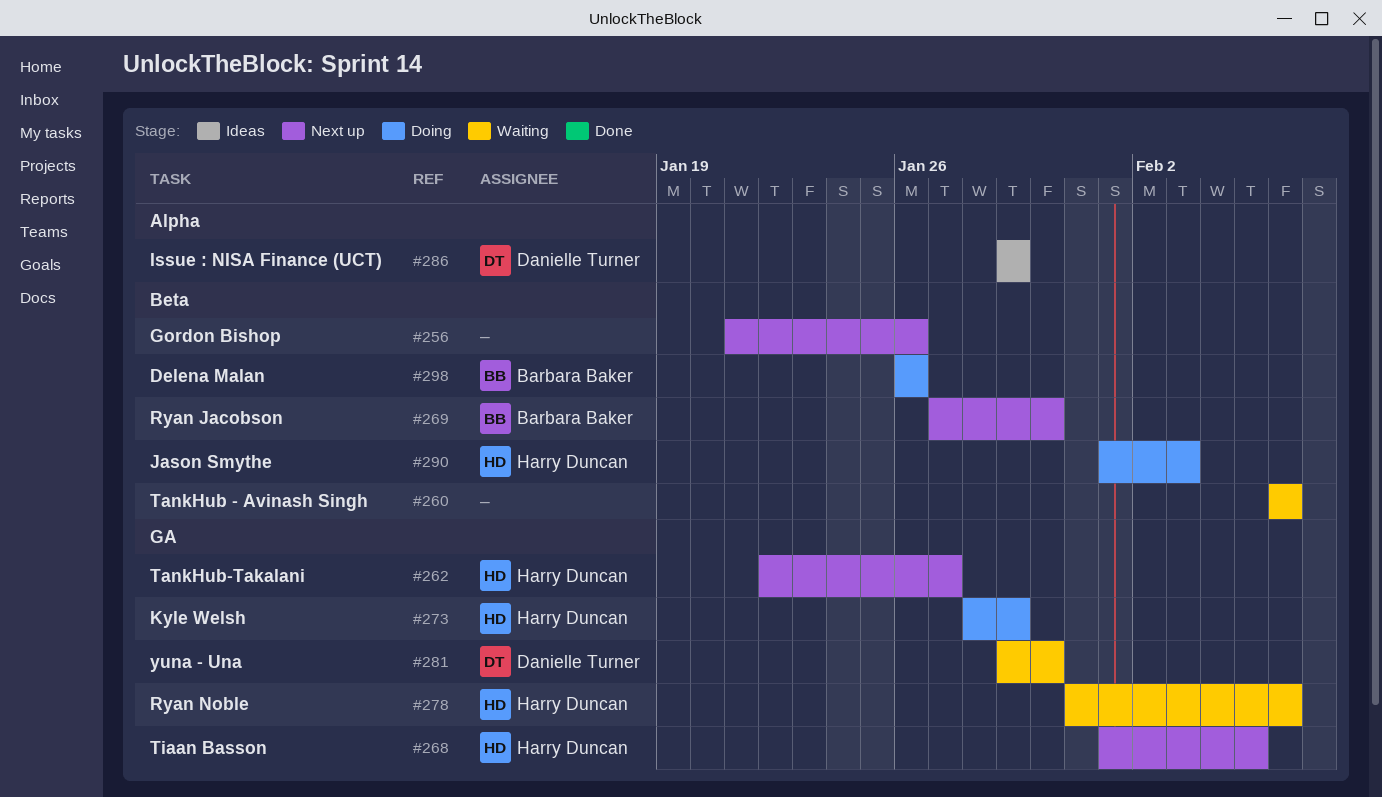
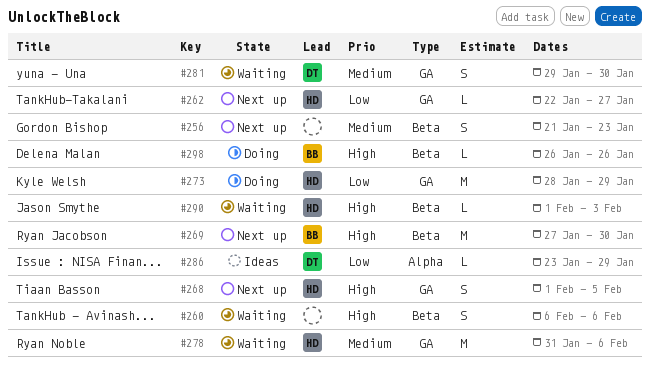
#256, due: Jan 26 -> Jan 23
#286, start: Jan 29 -> Jan 23
#290, status: Doing -> Waiting

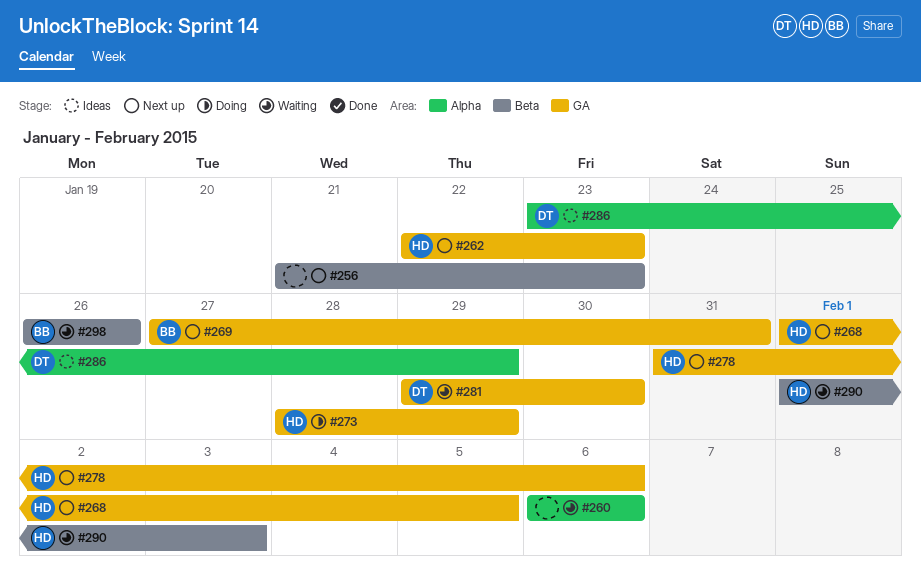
#260, label: Beta -> Alpha
#262, due: Jan 27 -> Jan 23
#269, label: Beta -> GA
#269, due: Jan 30 -> Jan 31
#278, status: Waiting -> Next up
#298, status: Doing -> Waiting

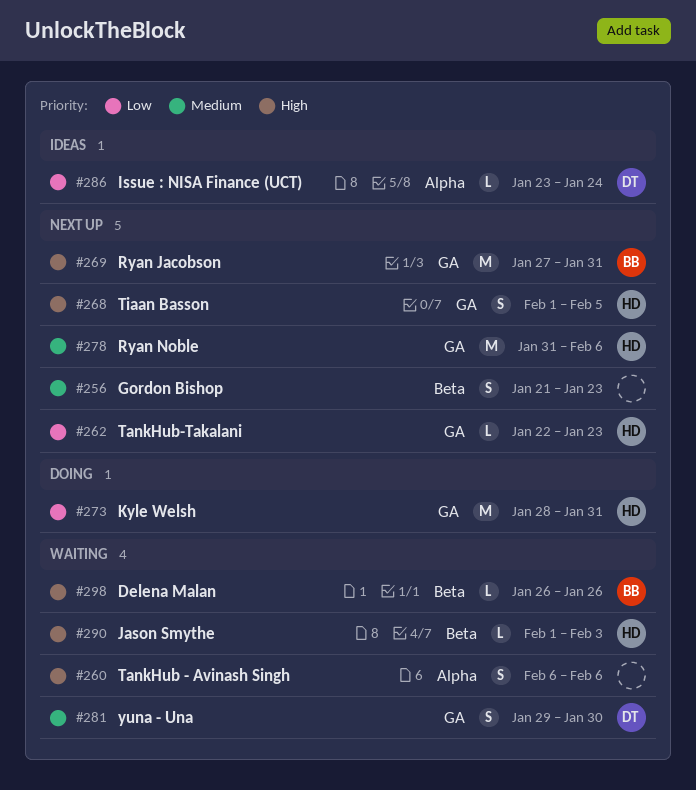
#273, due: Jan 29 -> Jan 31
#286, due: Jan 29 -> Jan 24

